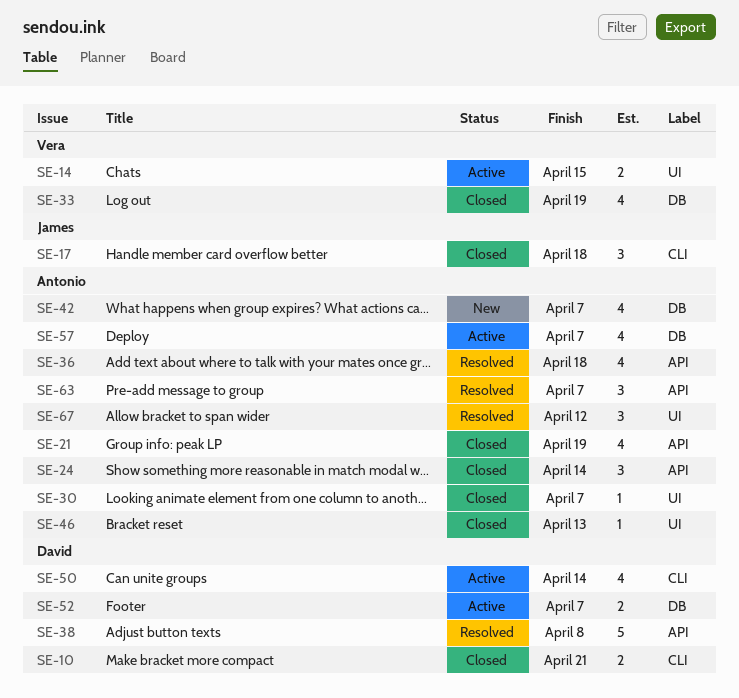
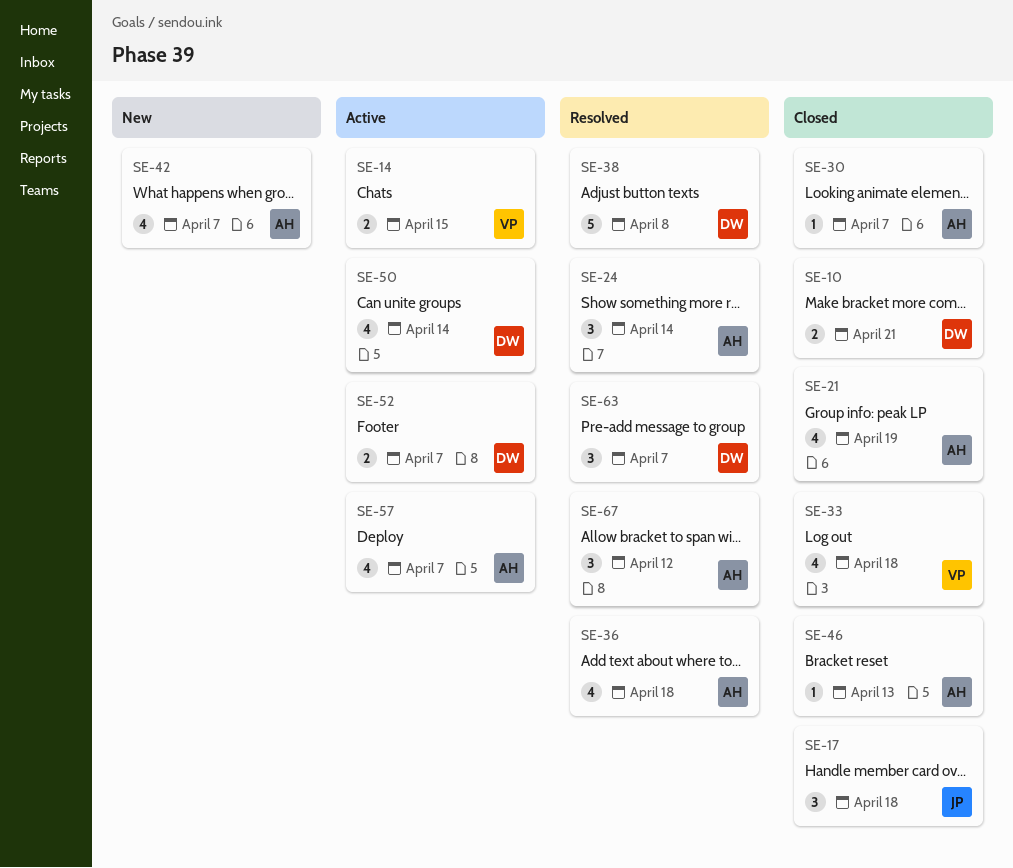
SE-24, status: Closed -> Resolved
SE-33, due: Apr 19 -> Apr 18
SE-63, owner: Antonio -> David

